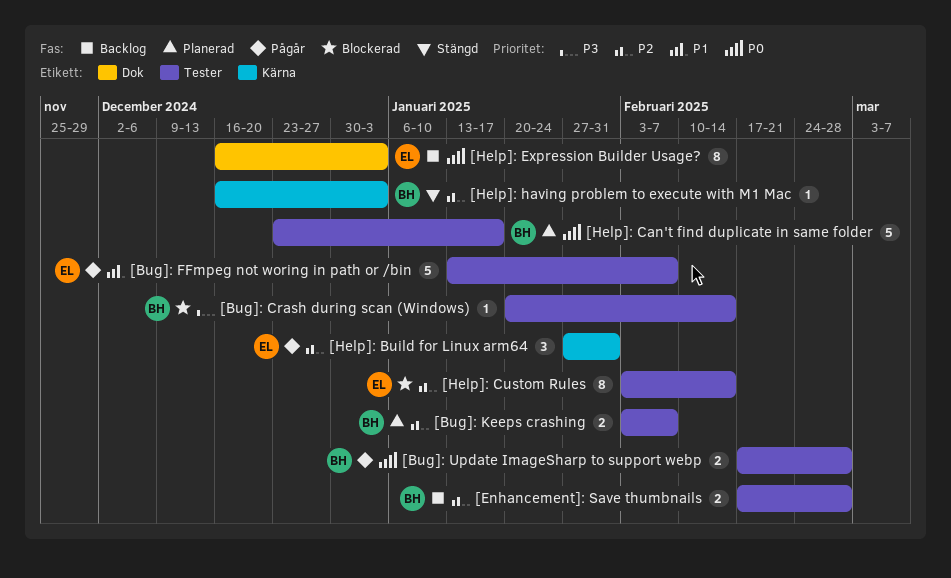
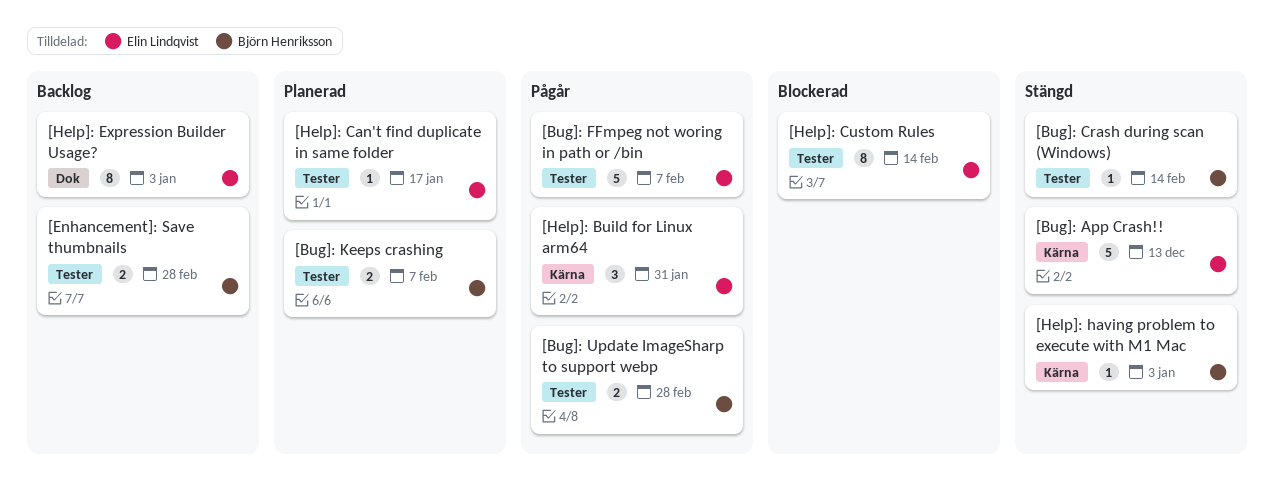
[Bug]: App Crash!!: none -> present
[Bug]: Crash during scan (Windows), status: Blockerad -> Stängd
[Help]: Can't find duplicate in same folder, owner: Björn Henriksson -> Elin Lindqvist
[Help]: Can't find duplicate in same folder, estimate: 5 -> 1

